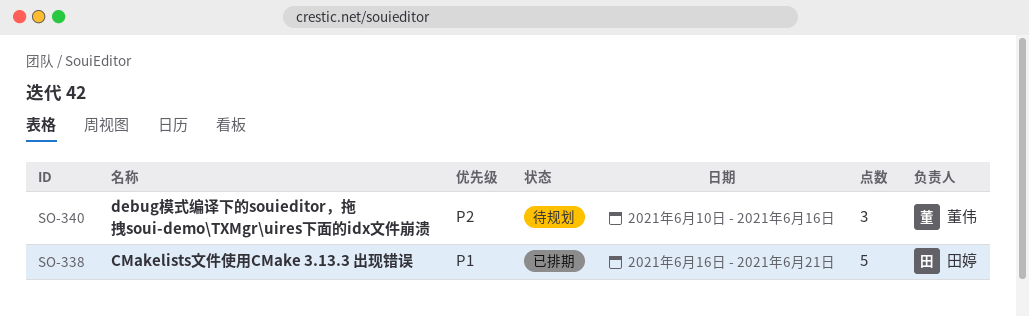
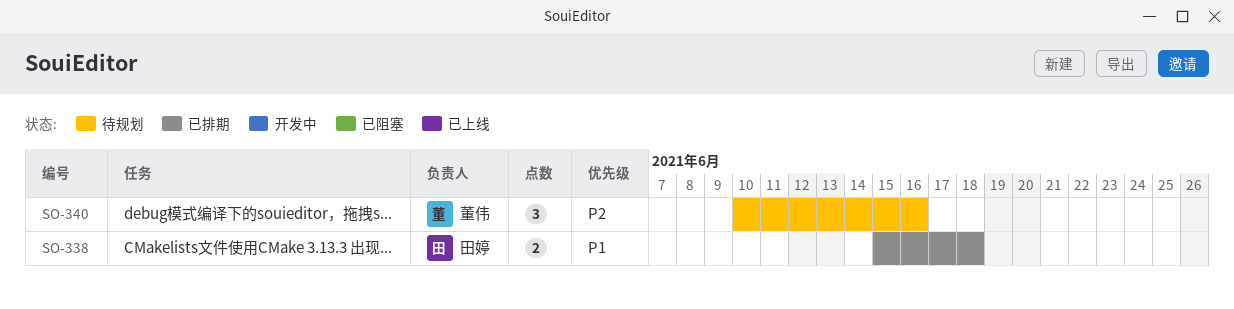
SO-338, estimate: 5 -> 2
SO-338, start: Jun 16 -> Jun 15
SO-338, due: Jun 21 -> Jun 18

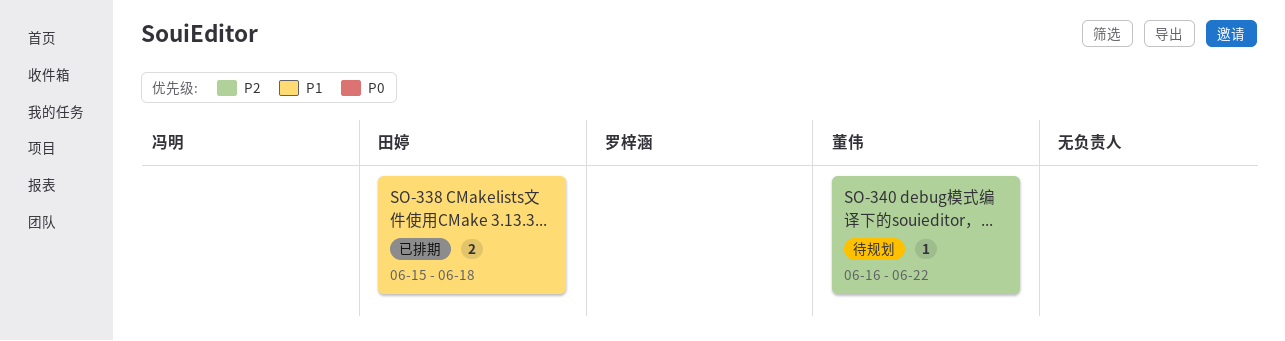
SO-340, estimate: 3 -> 1
SO-340, start: Jun 10 -> Jun 16
SO-340, due: Jun 16 -> Jun 22

